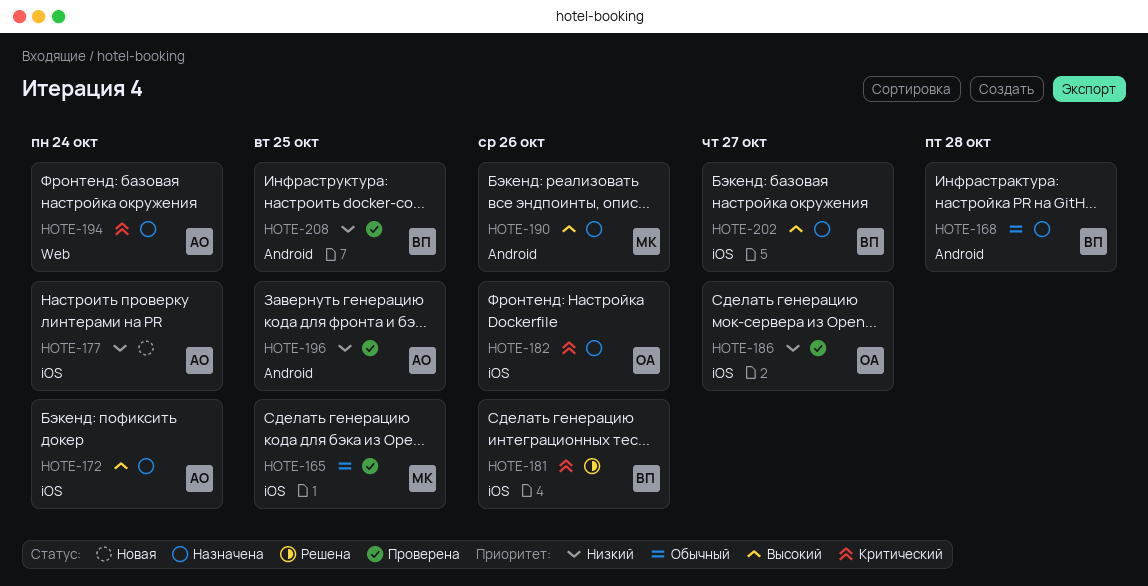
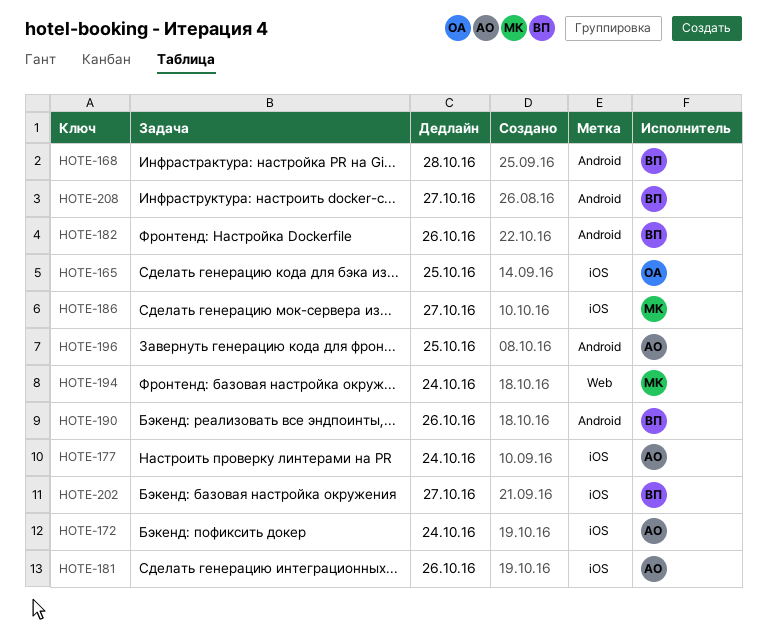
HOTE-165, owner: МК -> ОА
HOTE-181, owner: ВП -> АО
HOTE-182, owner: ОА -> ВП
HOTE-182, label: iOS -> Android
HOTE-186, owner: ОА -> МК
HOTE-190, owner: МК -> ВП
HOTE-194, owner: АО -> МК
HOTE-208, due: Oct 25 -> Oct 27

